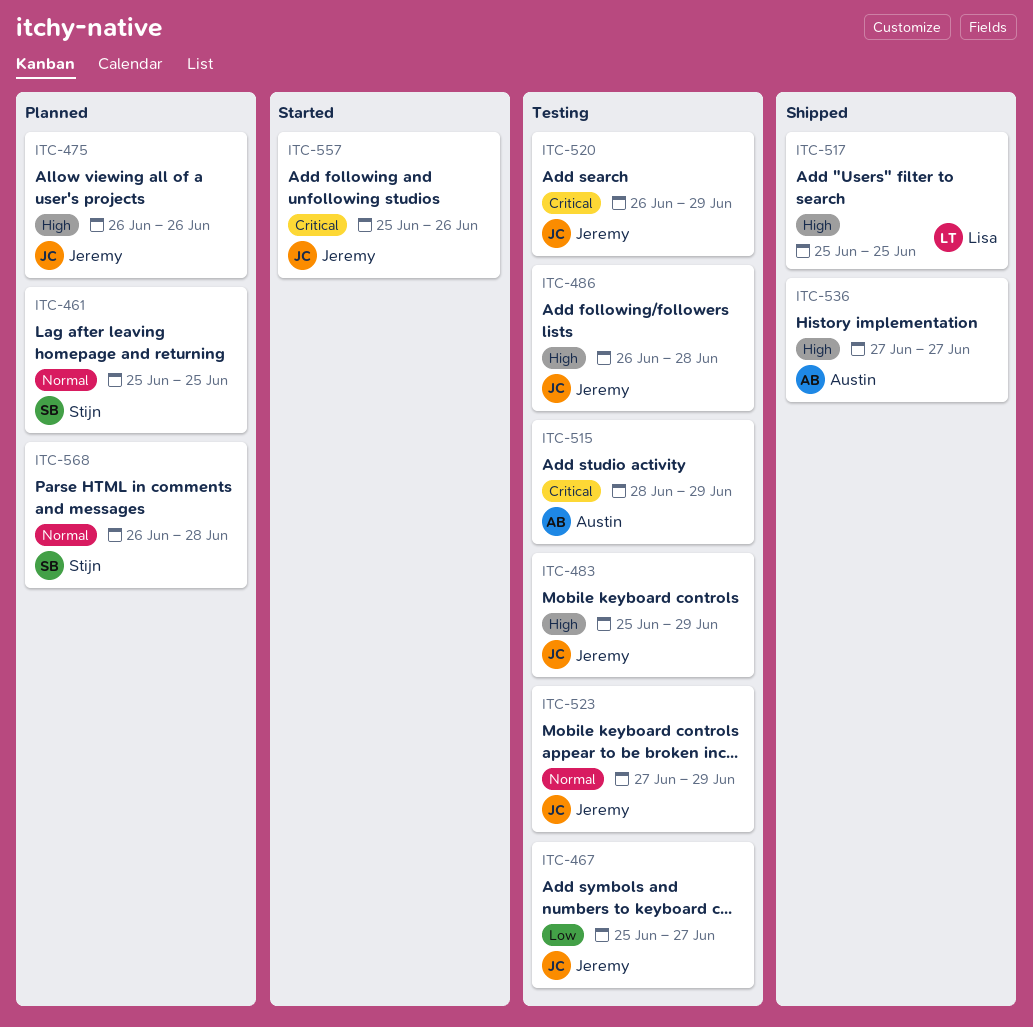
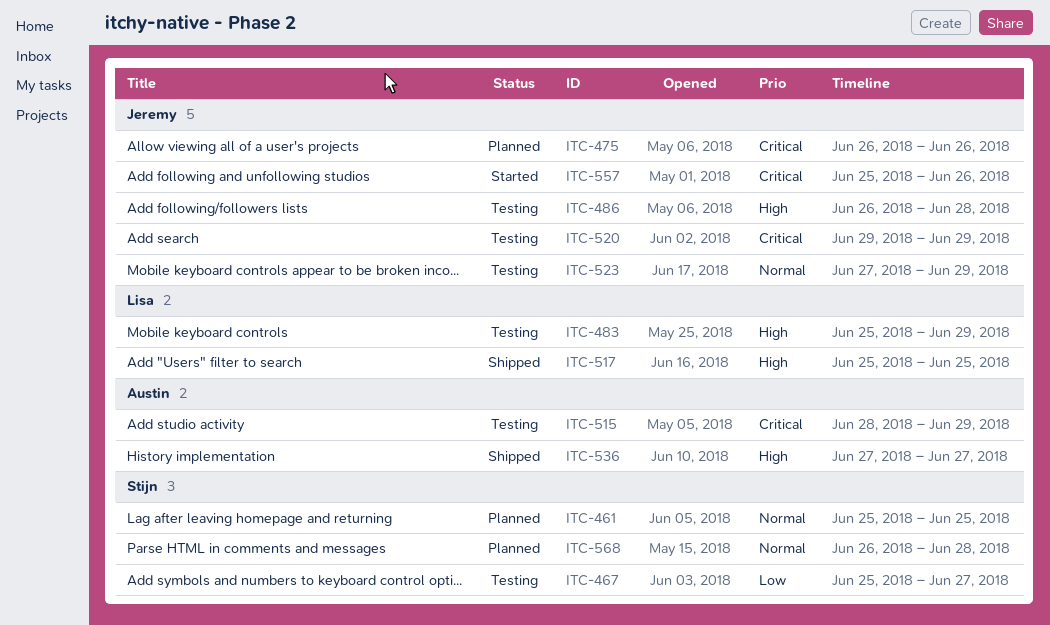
ITC-467, owner: Jeremy -> Stijn
ITC-475, priority: High -> Critical
ITC-483, owner: Jeremy -> Lisa
ITC-520, start: Jun 26 -> Jun 29

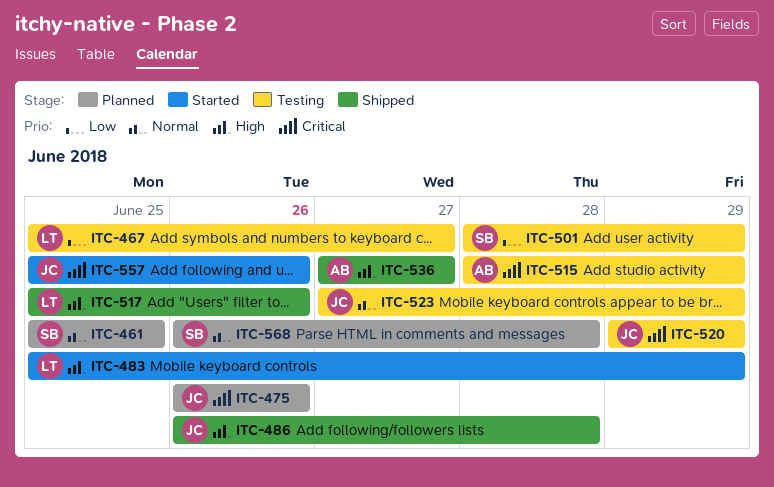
ITC-467, owner: Stijn -> Lisa
ITC-483, status: Testing -> Started
ITC-486, status: Testing -> Shipped
ITC-501: none -> present
ITC-517, due: Jun 25 -> Jun 26

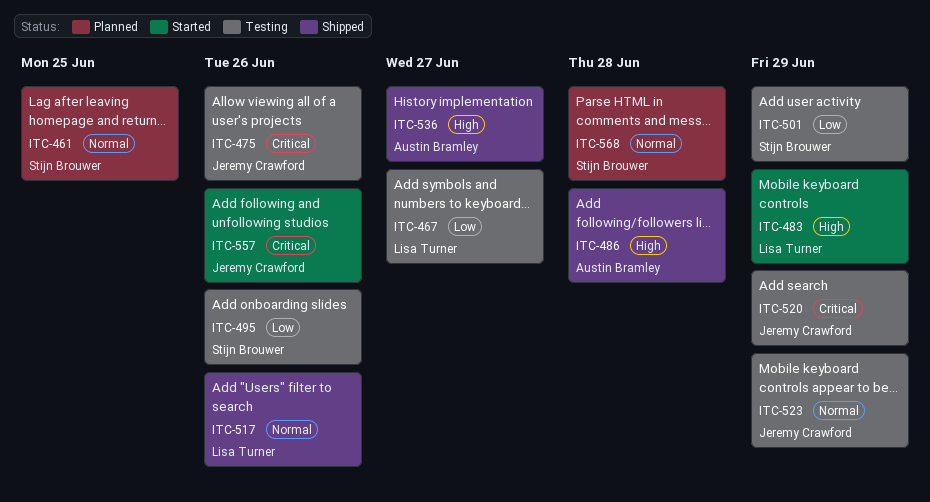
ITC-475, status: Planned -> Testing
ITC-486, owner: Jeremy Crawford -> Austin Bramley
ITC-495: none -> present
ITC-515: present -> none
ITC-517, priority: High -> Normal

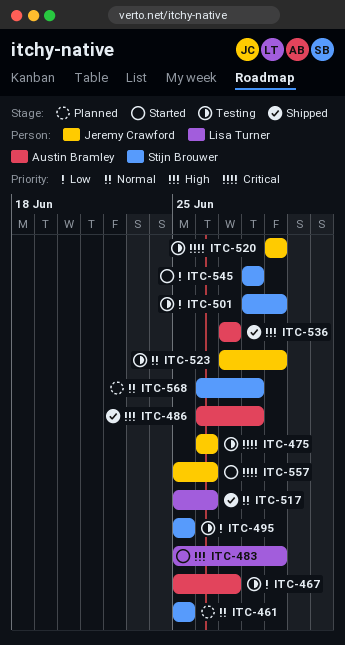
ITC-467, owner: Lisa Turner -> Austin Bramley
ITC-495, due: Jun 26 -> Jun 25
ITC-545: none -> present

